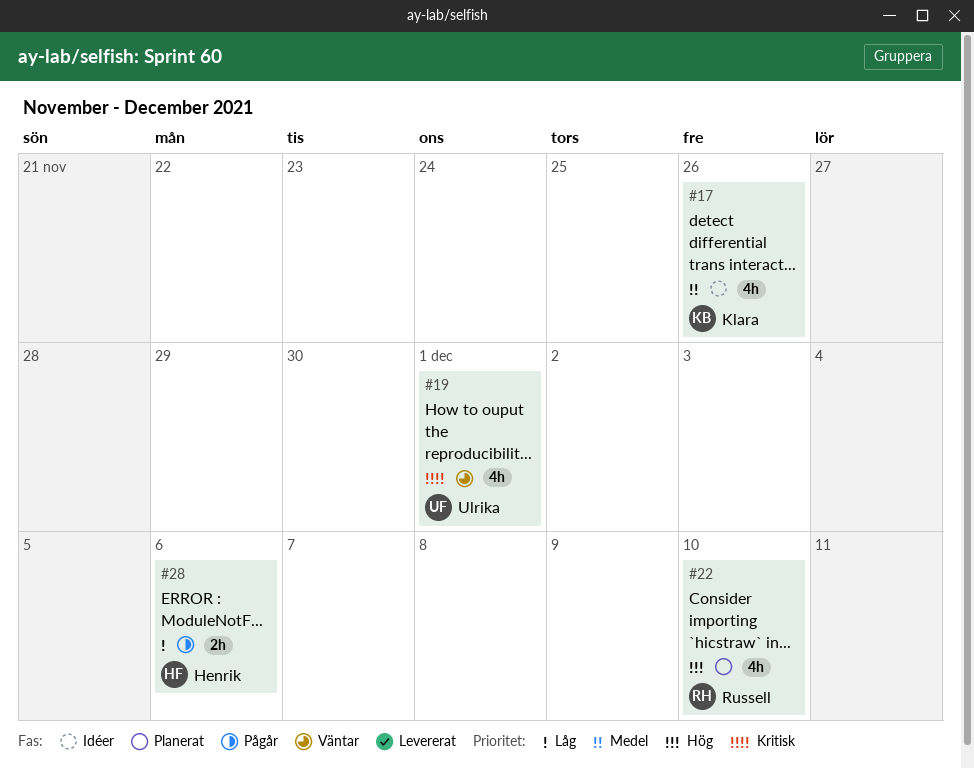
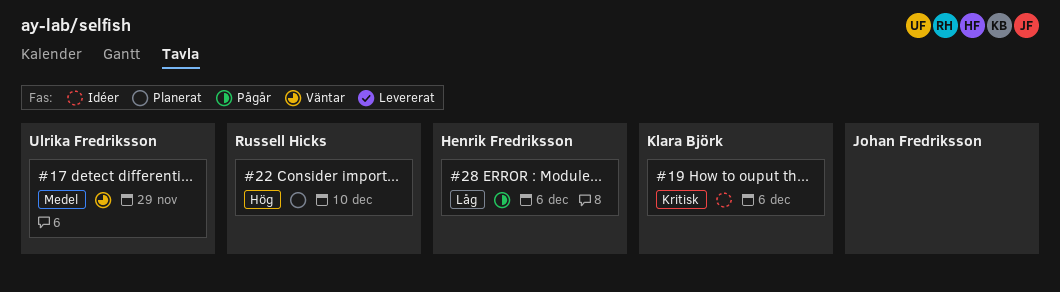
#17, status: Idéer -> Väntar
#17, owner: Klara Björk -> Ulrika Fredriksson
#17, due: Nov 26 -> Nov 29
#19, status: Väntar -> Idéer
#19, owner: Ulrika Fredriksson -> Klara Björk
#19, due: Dec 1 -> Dec 6

